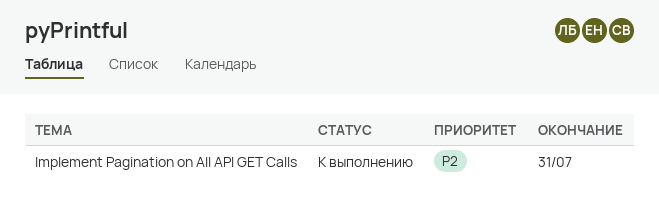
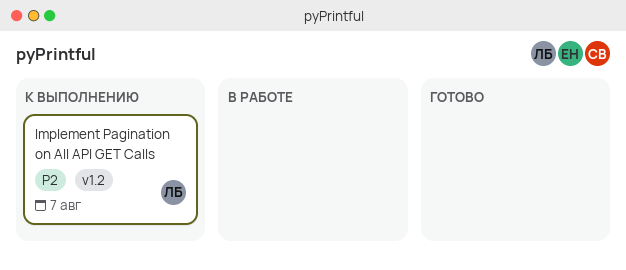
Implement Pagination on All API GET Calls, due: Jul 31 -> Aug 7

